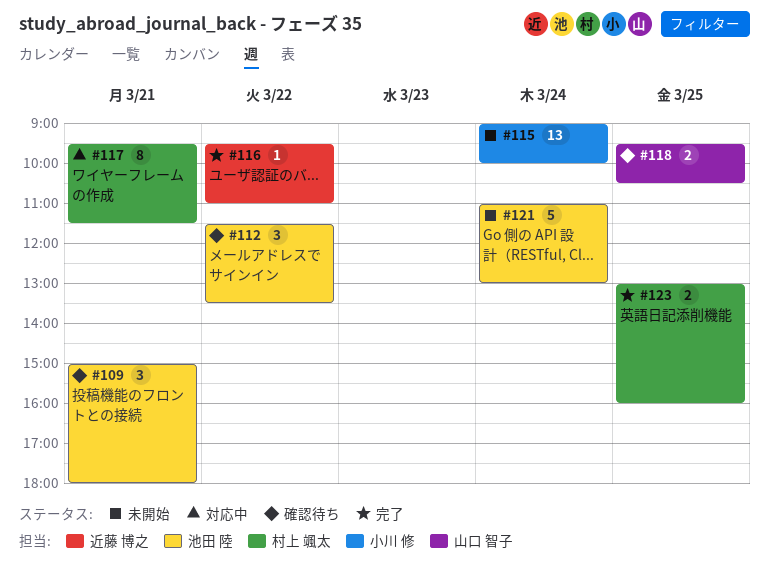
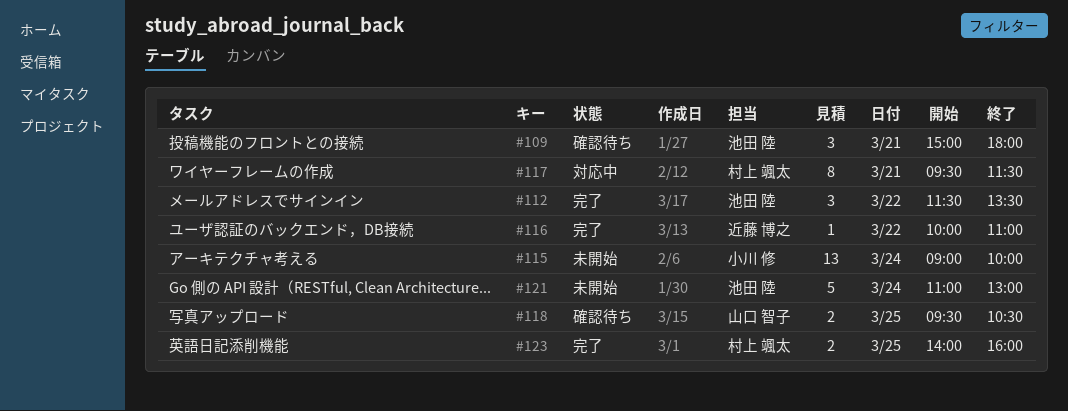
#112, status: 確認待ち -> 完了
#116, begins: 09:30 -> 10:00
#123, begins: 13:00 -> 14:00

